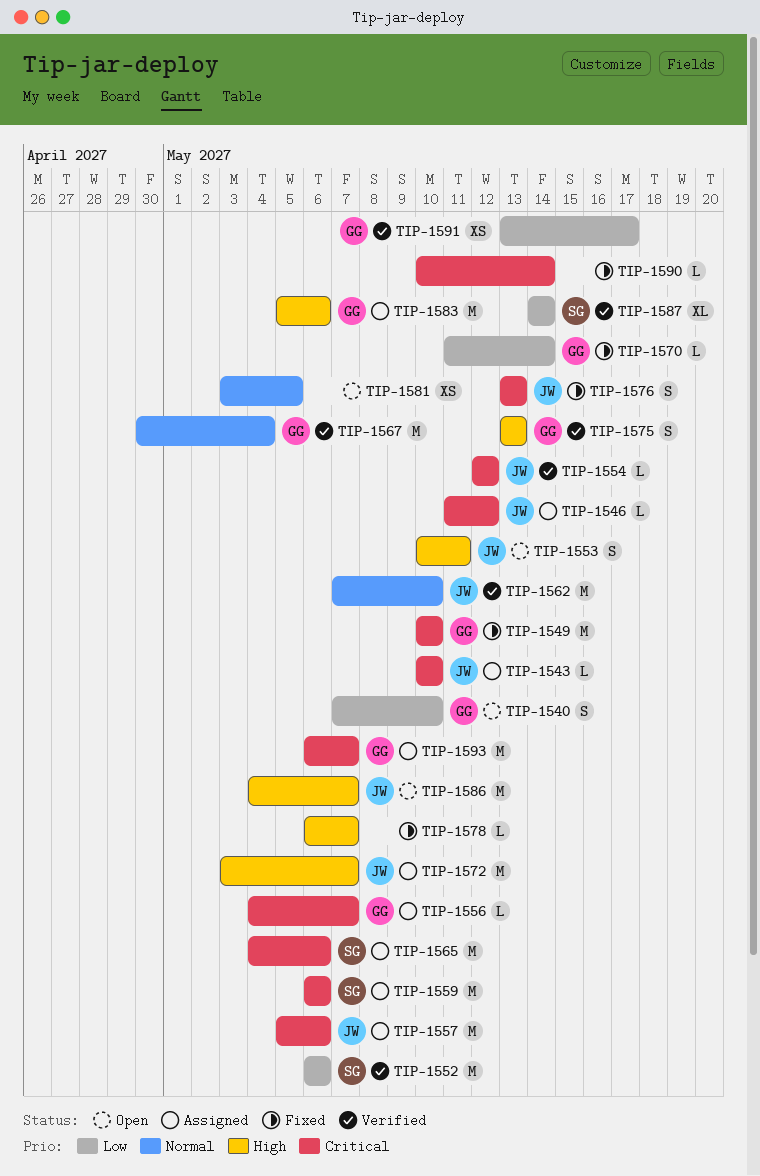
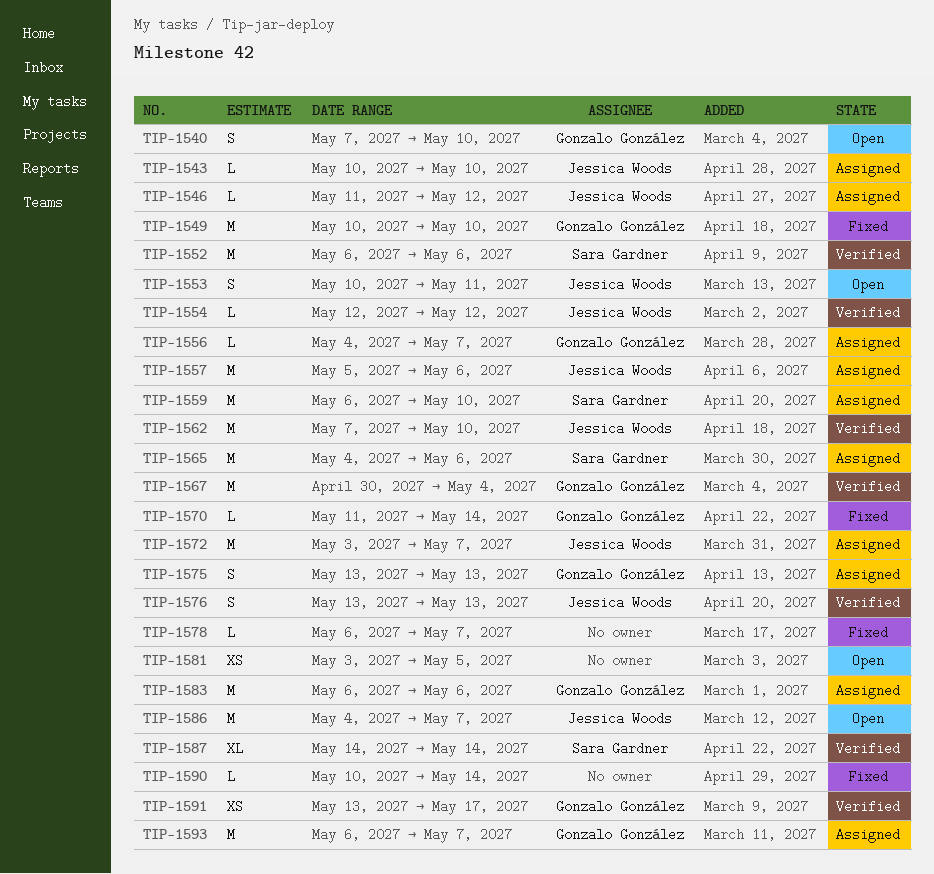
TIP-1559, due: May 6 -> May 10
TIP-1575, status: Verified -> Assigned
TIP-1576, status: Fixed -> Verified
TIP-1583, start: May 5 -> May 6

